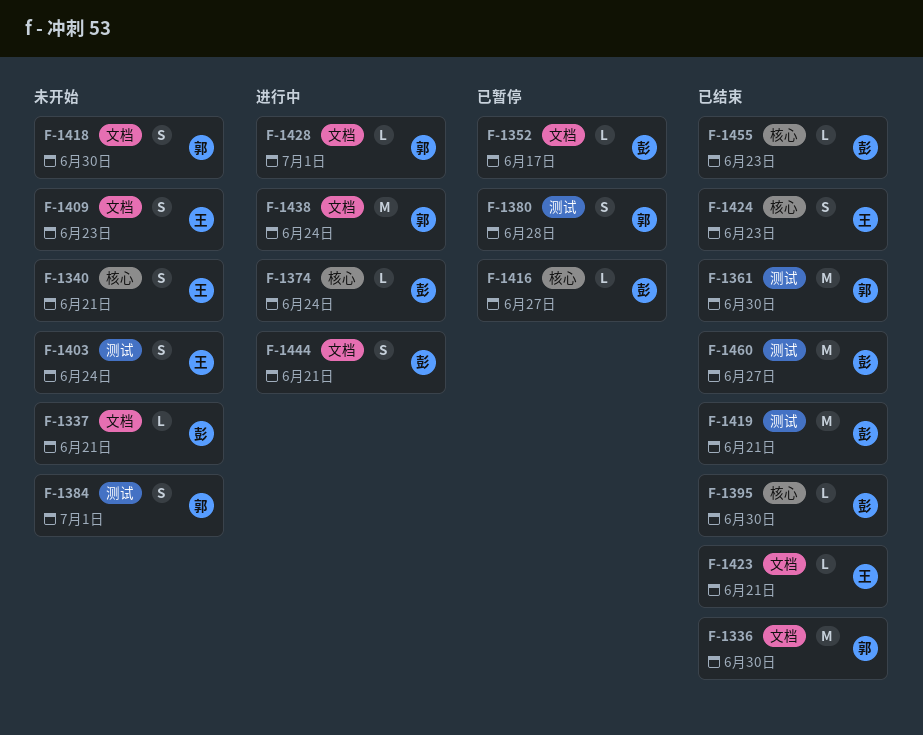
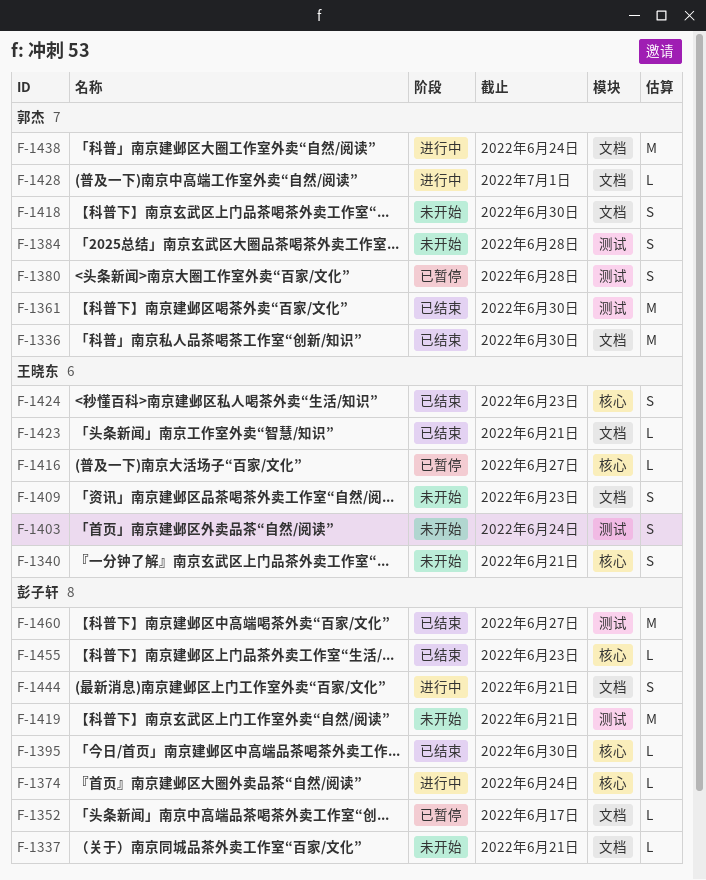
F-1384, due: Jul 1 -> Jun 28
F-1416, owner: 彭子轩 -> 王晓东
F-1419, status: 已结束 -> 未开始

